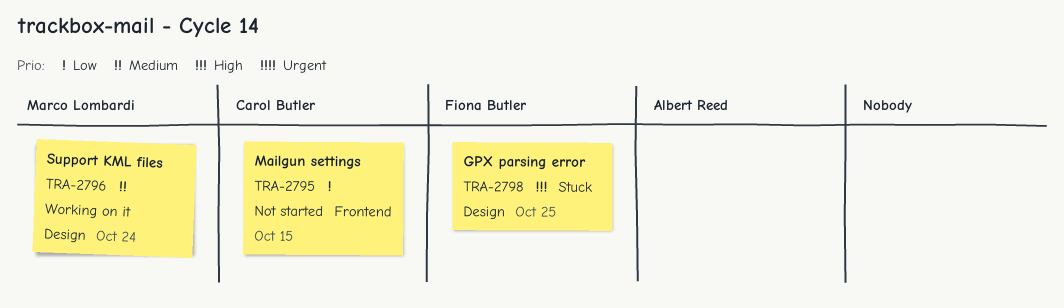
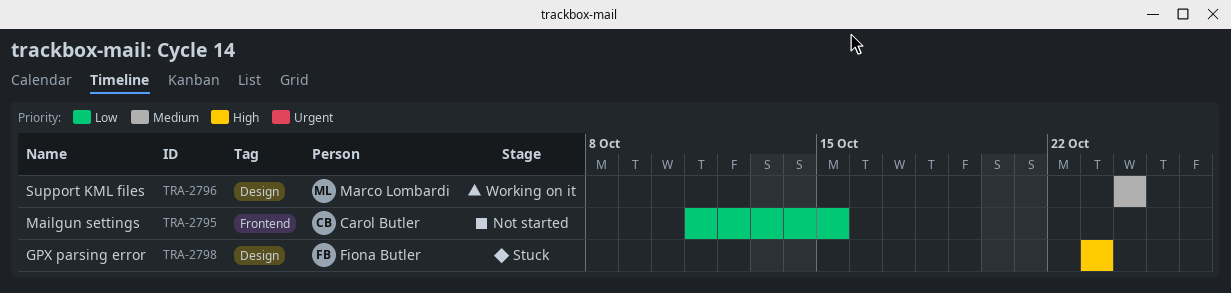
TRA-2798, due: Oct 25 -> Oct 23

